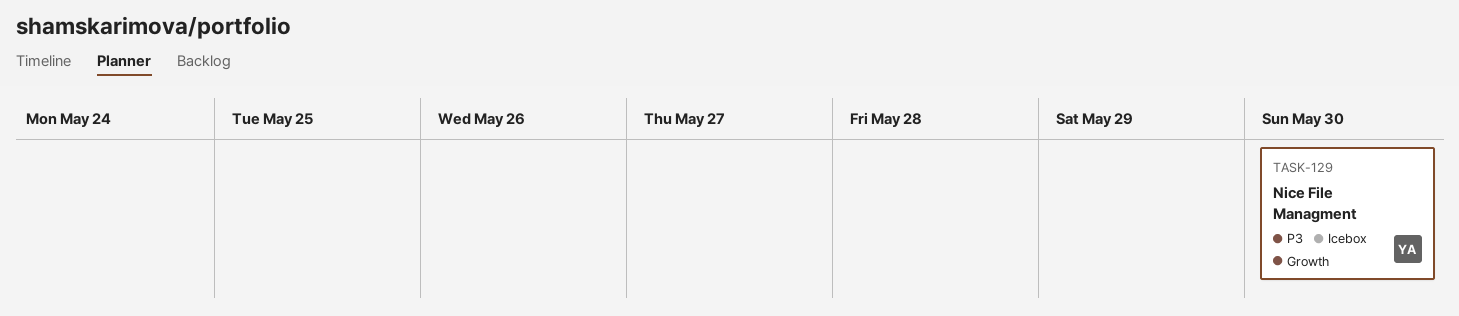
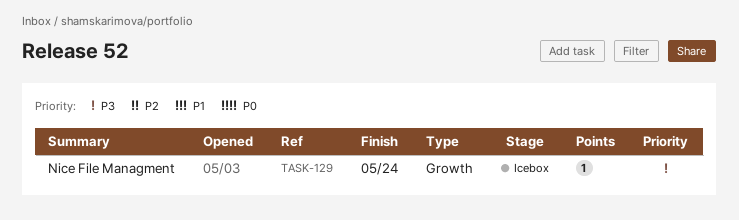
TASK-129, due: May 30 -> May 24

